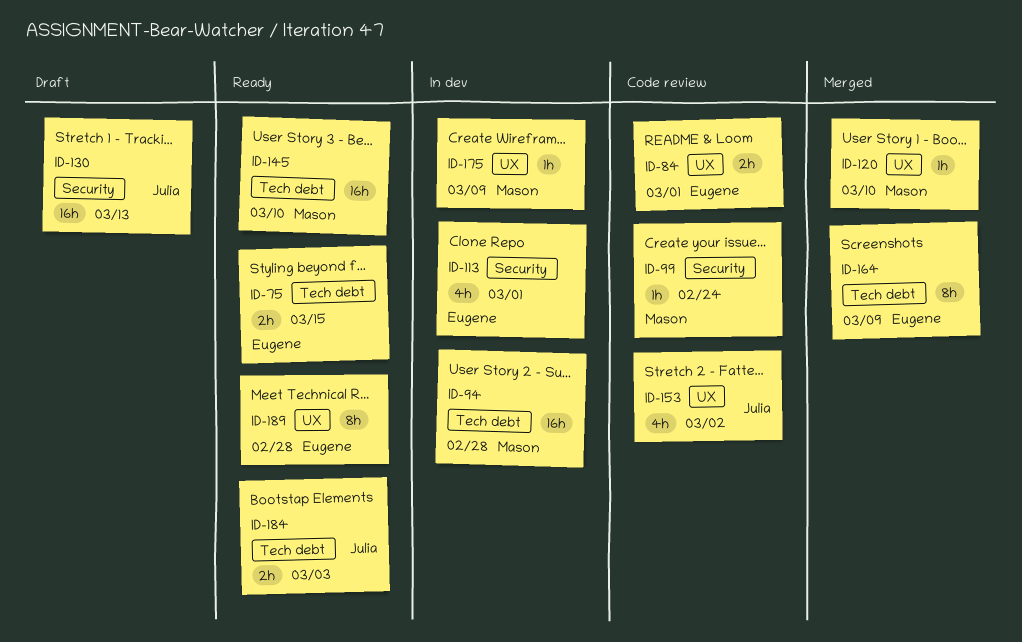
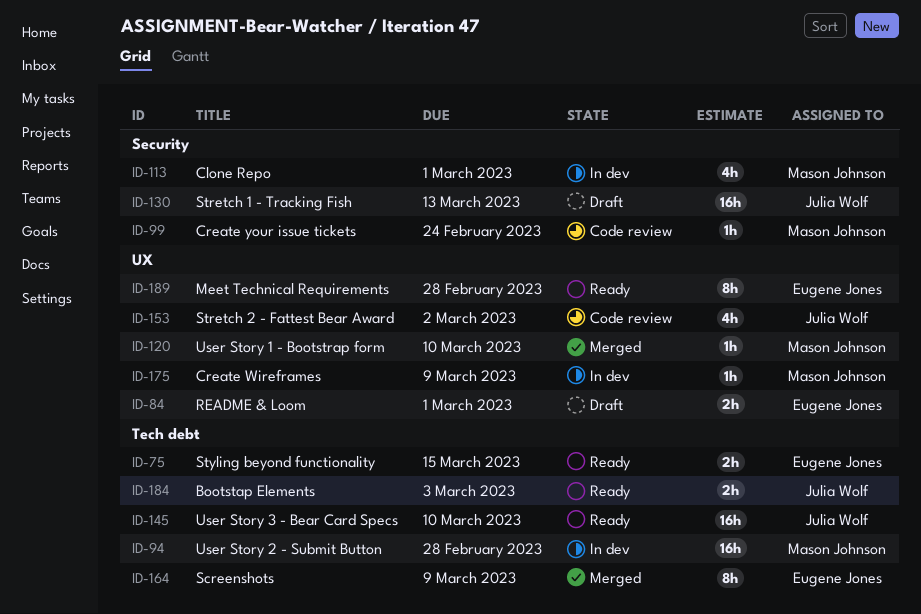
ID-84, status: Code review -> Draft
ID-113, owner: Eugene Jones -> Mason Johnson
ID-145, owner: Mason Johnson -> Julia Wolf

